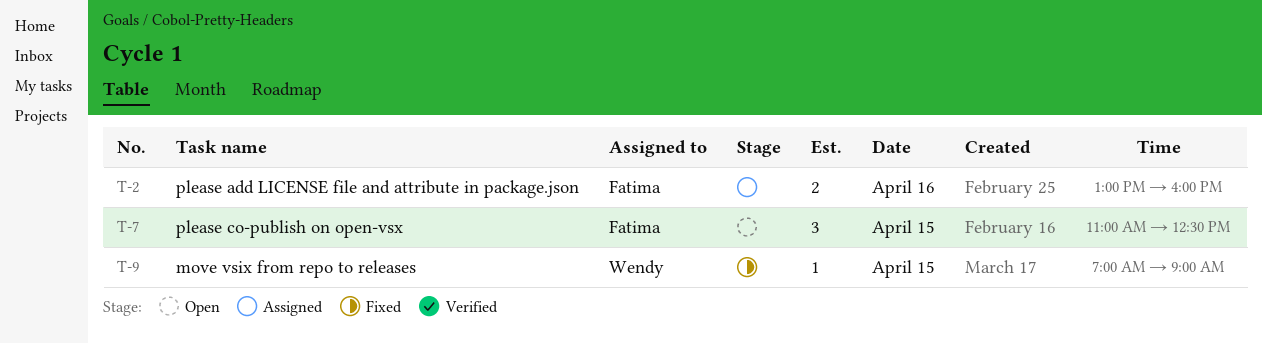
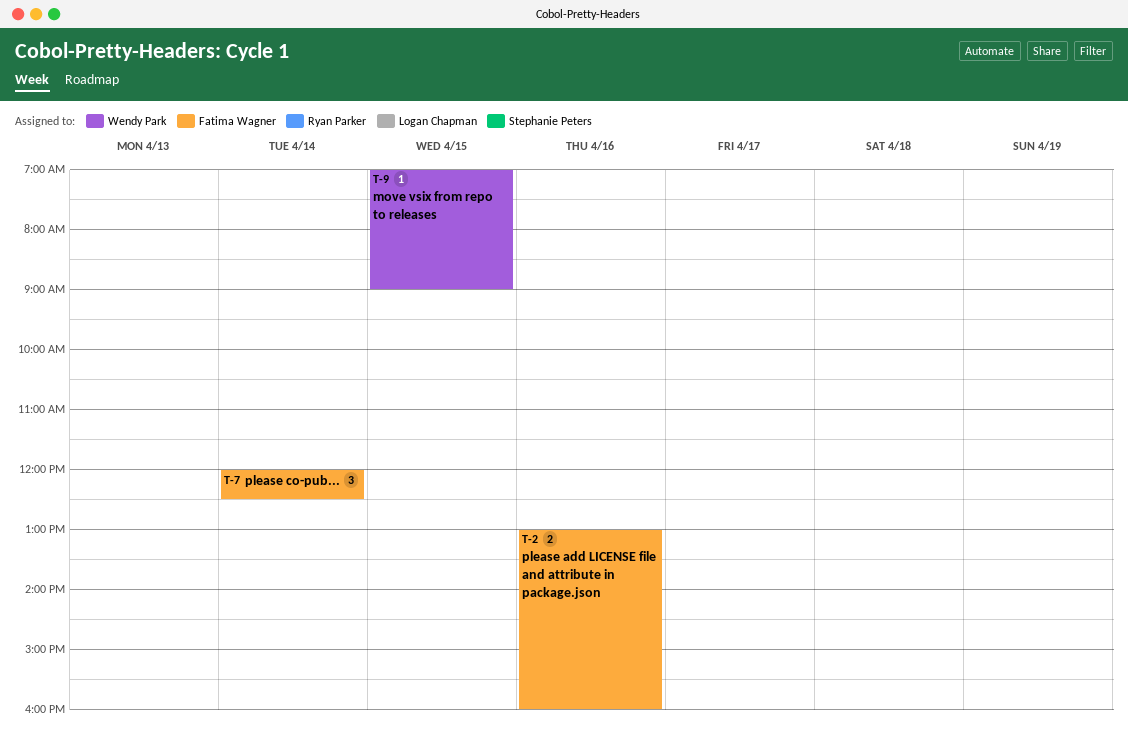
T-7, day: Apr 15 -> Apr 14
T-7, begins: 11:00 -> 12:00

